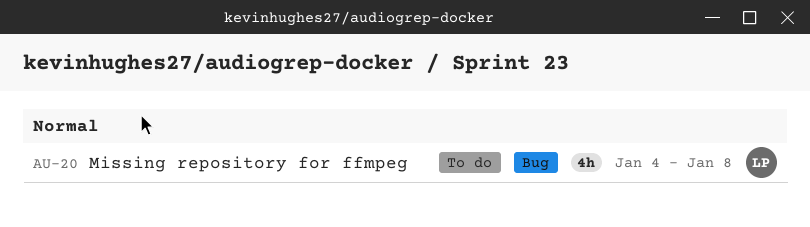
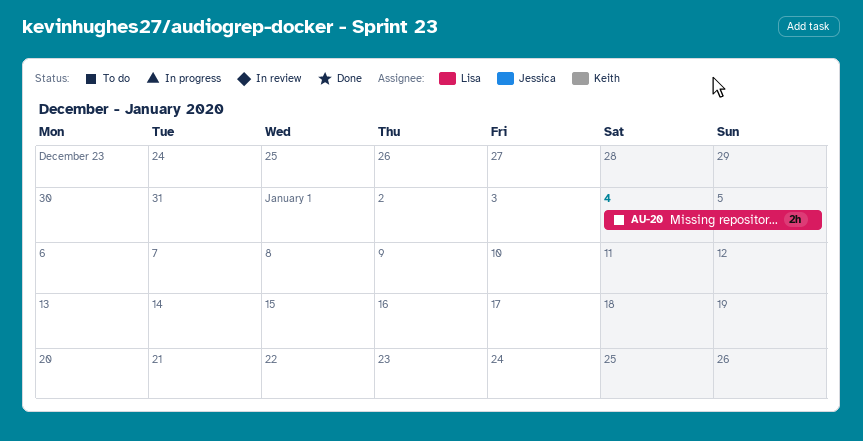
AU-20, estimate: 4h -> 2h
AU-20, due: Jan 8 -> Jan 5

